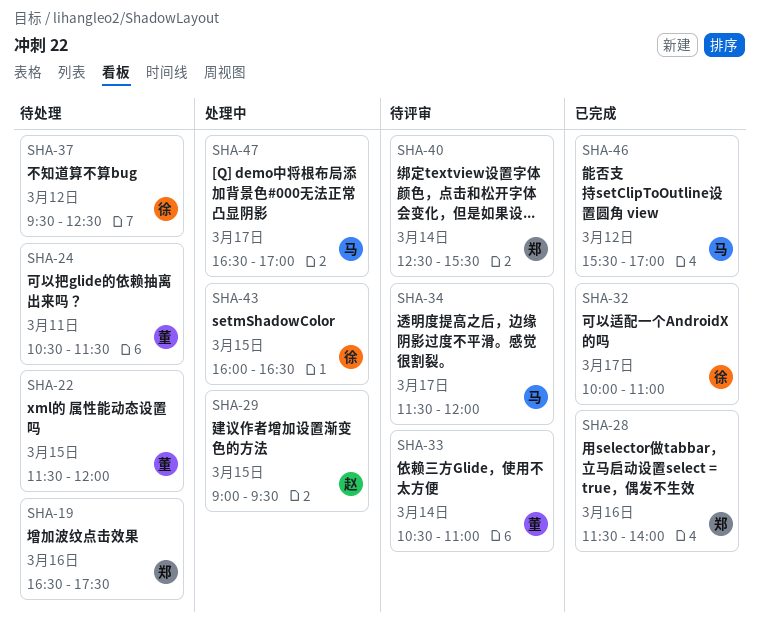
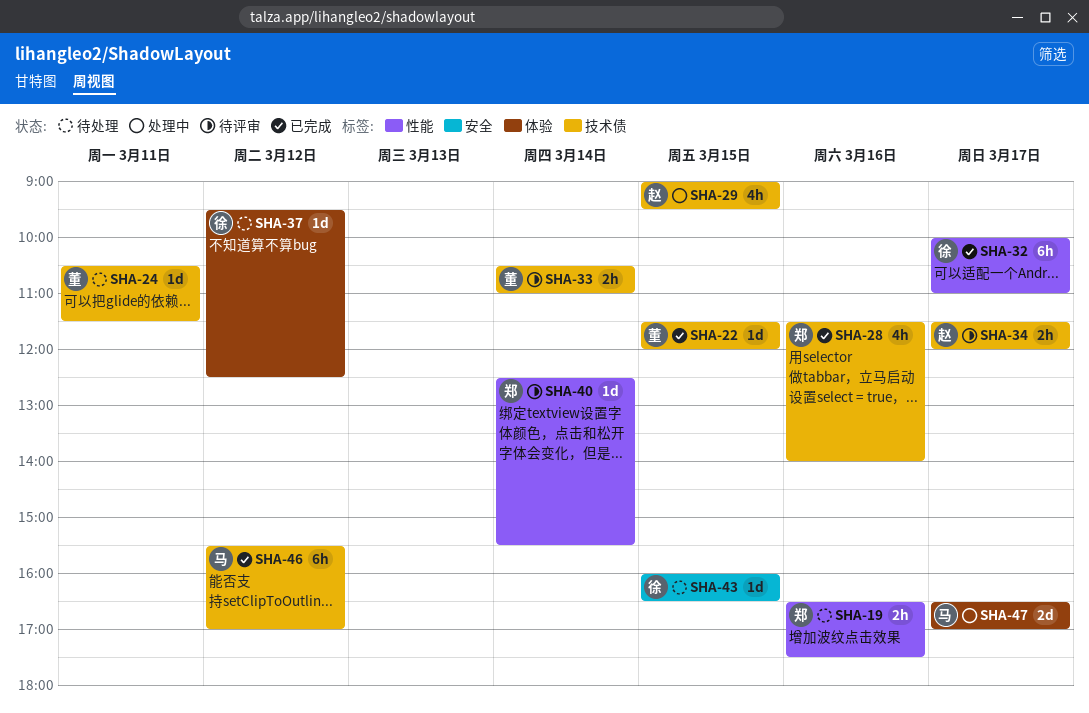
SHA-22, status: 待处理 -> 已完成
SHA-34, owner: 马 -> 赵
SHA-43, status: 处理中 -> 待处理

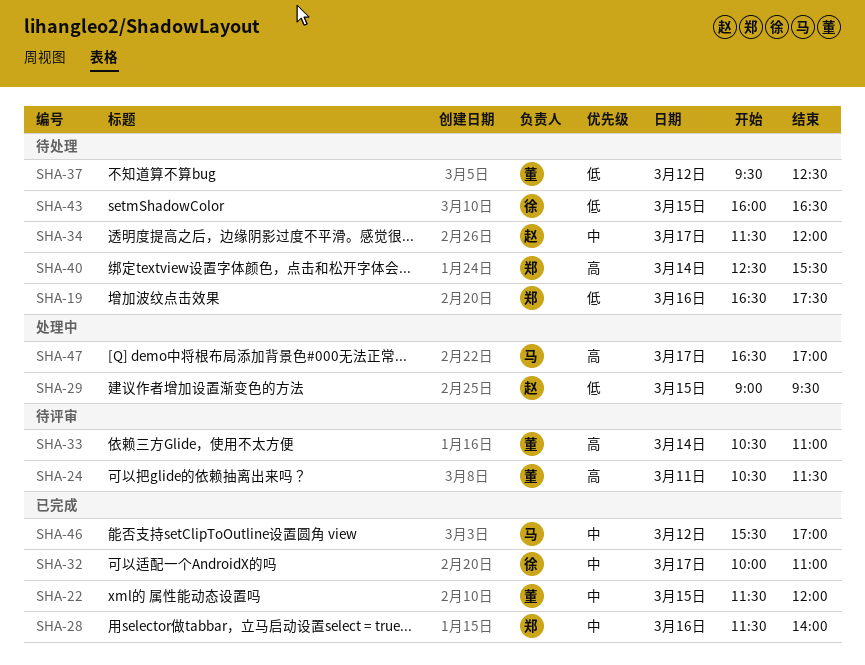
SHA-24, status: 待处理 -> 待评审
SHA-34, status: 待评审 -> 待处理
SHA-37, owner: 徐 -> 董
SHA-40, status: 待评审 -> 待处理

